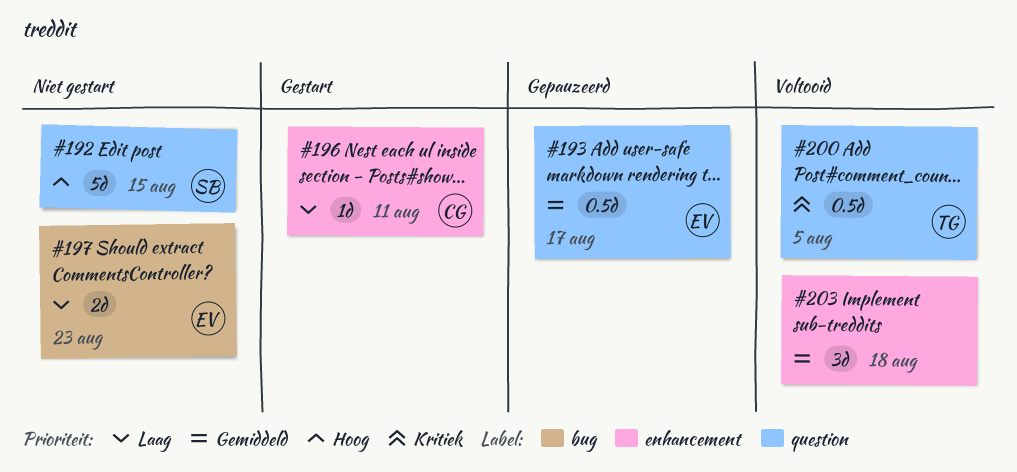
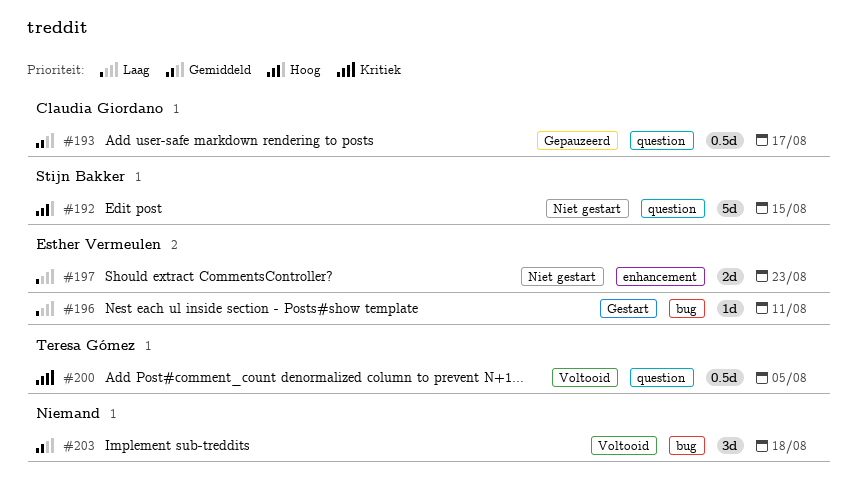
#193, owner: Esther Vermeulen -> Claudia Giordano
#196, owner: Claudia Giordano -> Esther Vermeulen
#196, label: enhancement -> bug
#197, label: bug -> enhancement
#203, label: enhancement -> bug

